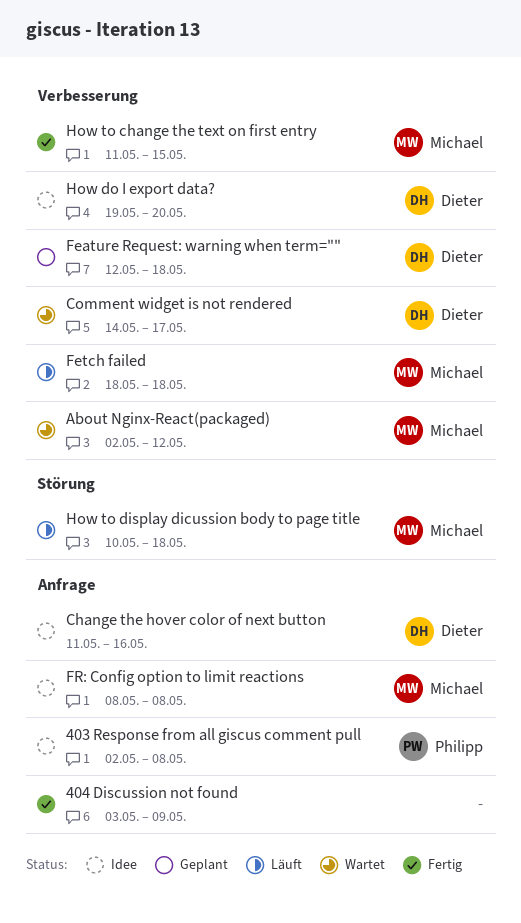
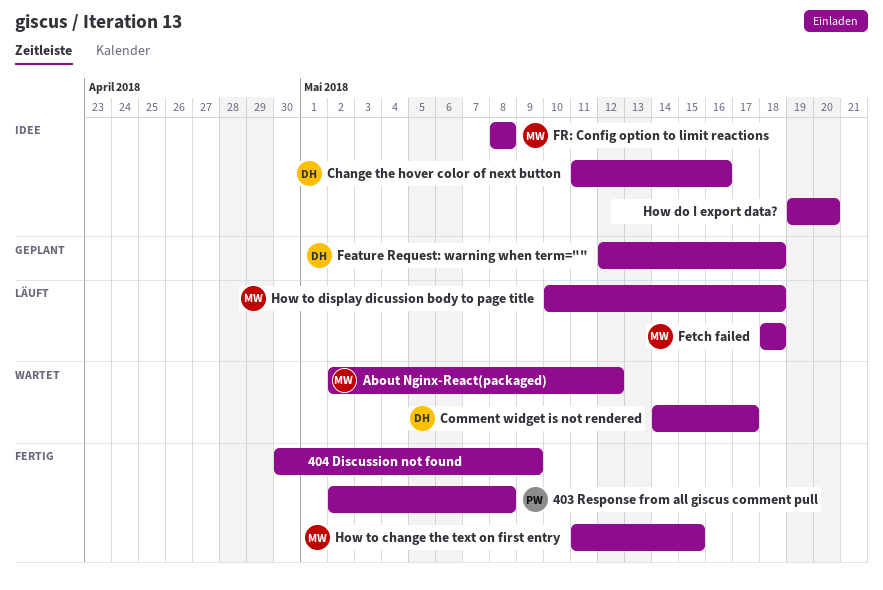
403 Response from all giscus comment pull, status: Idee -> Fertig
404 Discussion not found, start: May 3 -> Apr 30
How do I export data?, owner: Dieter -> none

